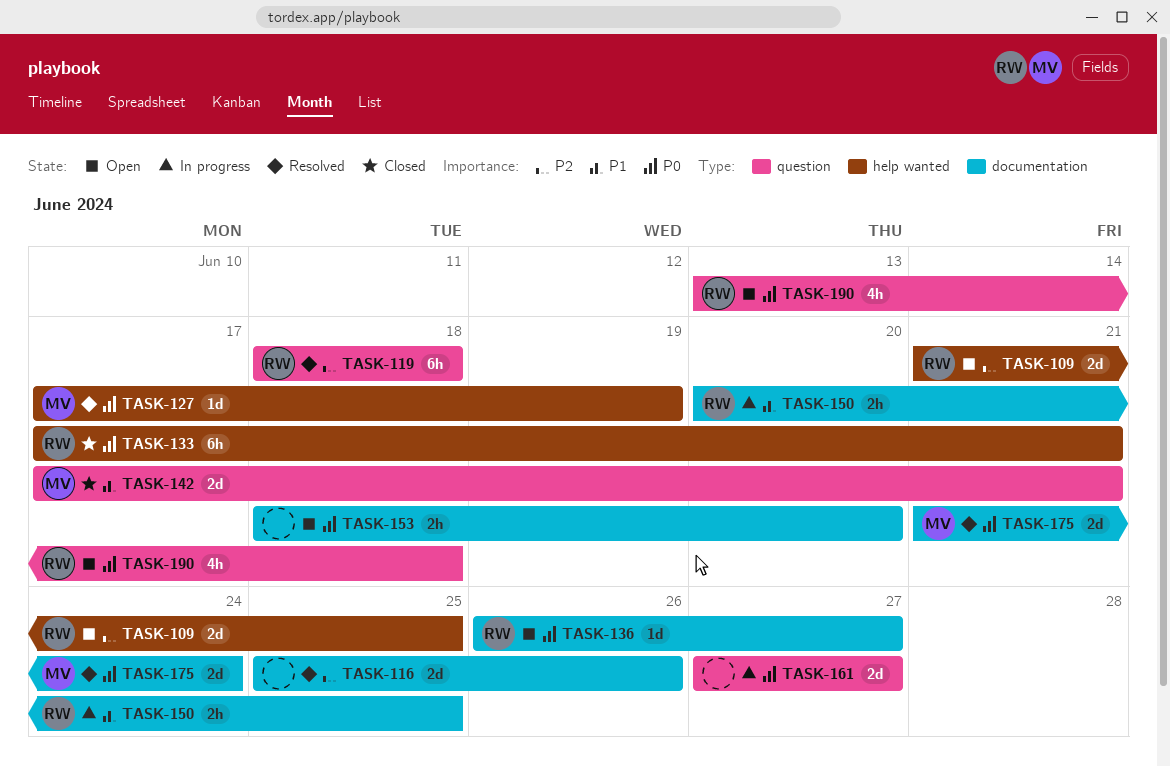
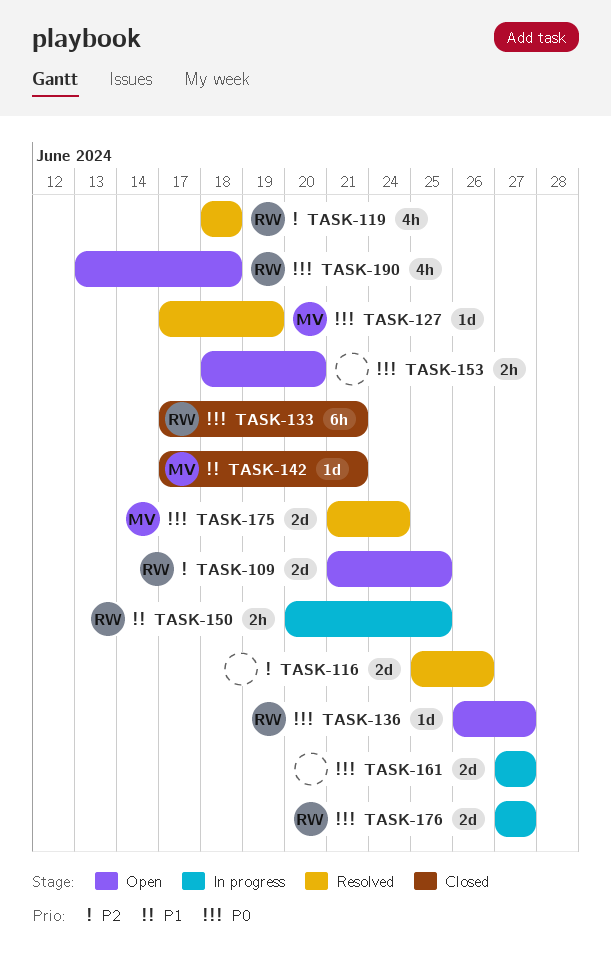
TASK-119, estimate: 6h -> 4h
TASK-142, estimate: 2d -> 1d
TASK-176: none -> present

